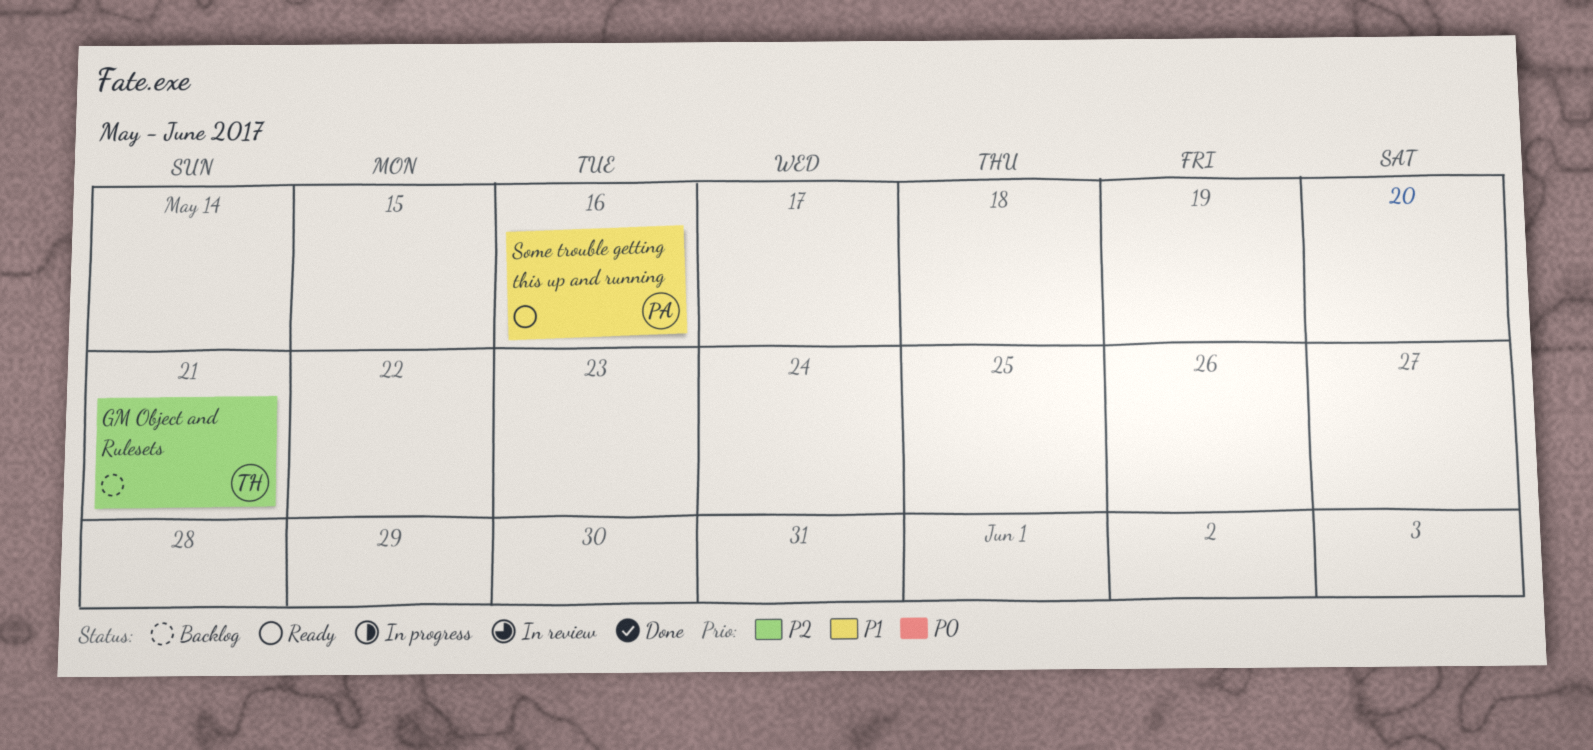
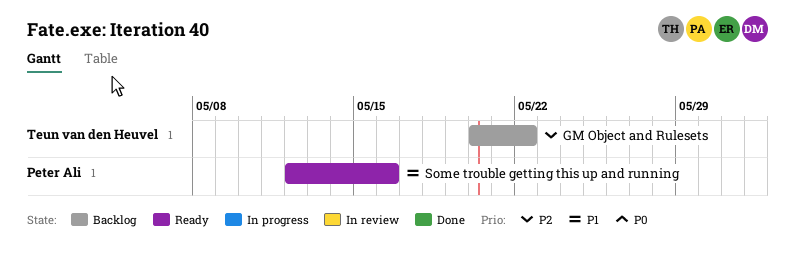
GM Object and Rulesets, due: May 21 -> May 22

